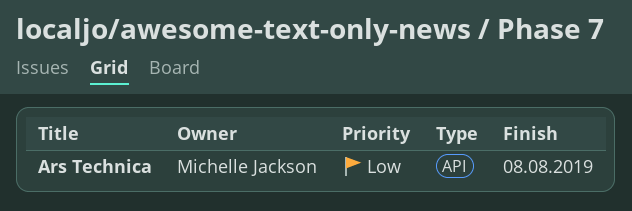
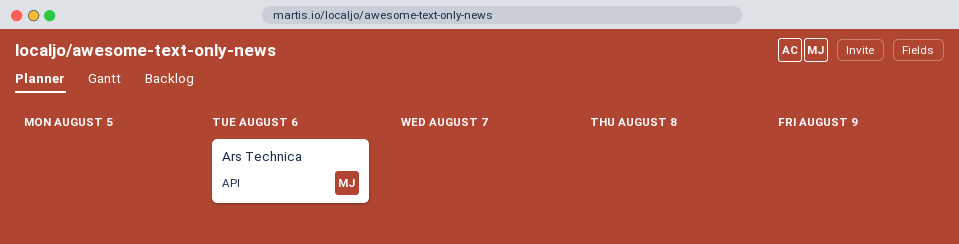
Ars Technica, due: Aug 8 -> Aug 6

